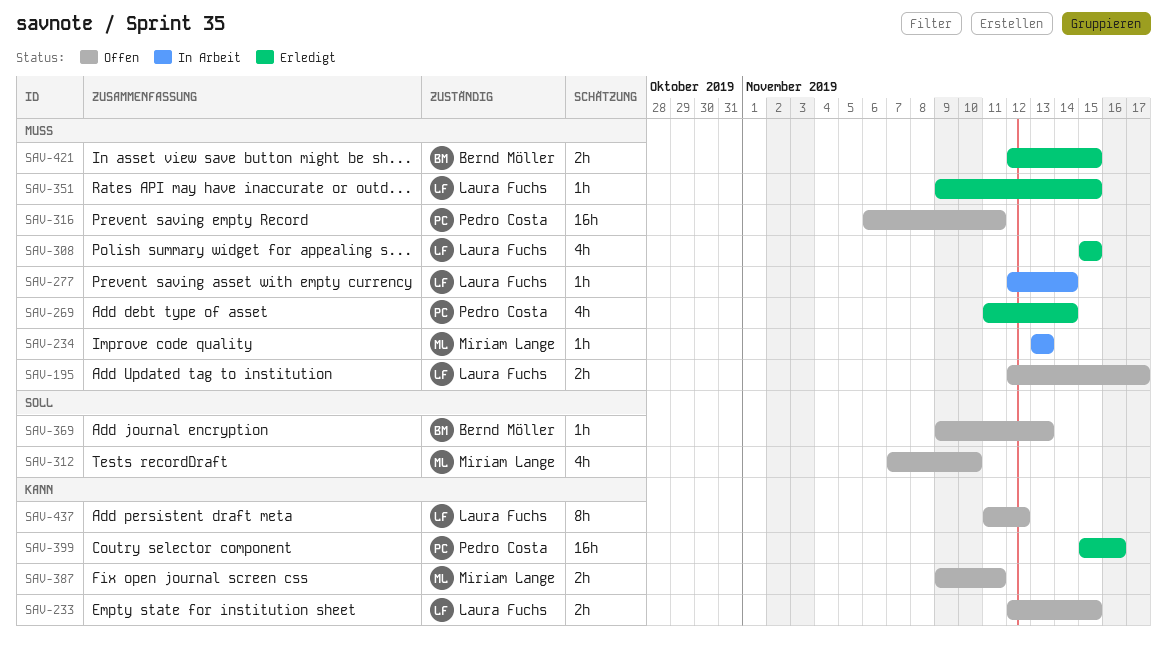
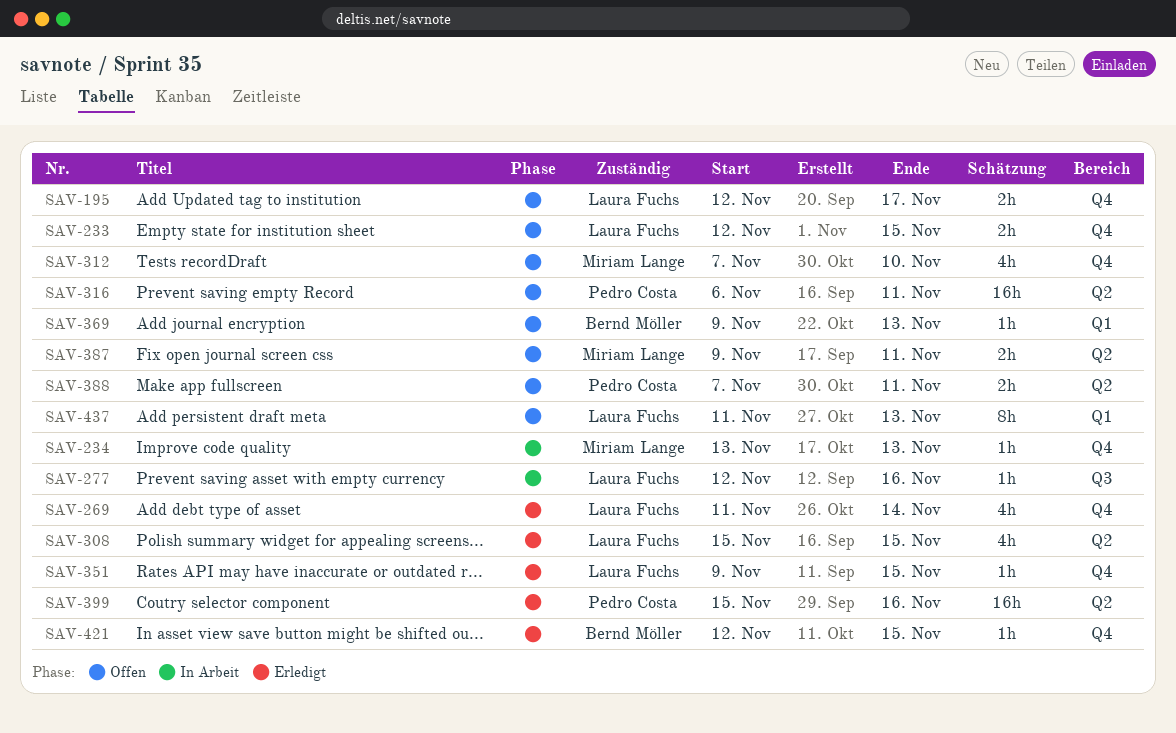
SAV-269, owner: Pedro Costa -> Laura Fuchs
SAV-277, due: Nov 14 -> Nov 16
SAV-388: none -> present
SAV-421, estimate: 2h -> 1h
SAV-437, due: Nov 12 -> Nov 13

